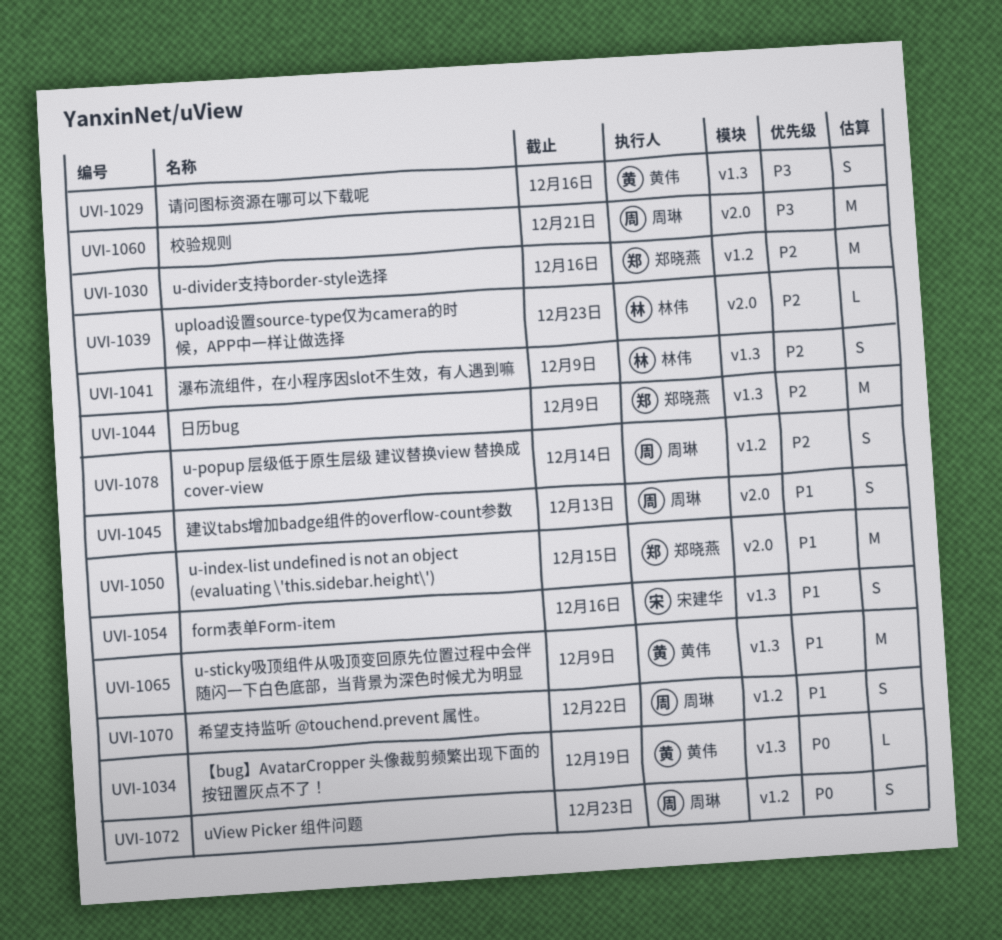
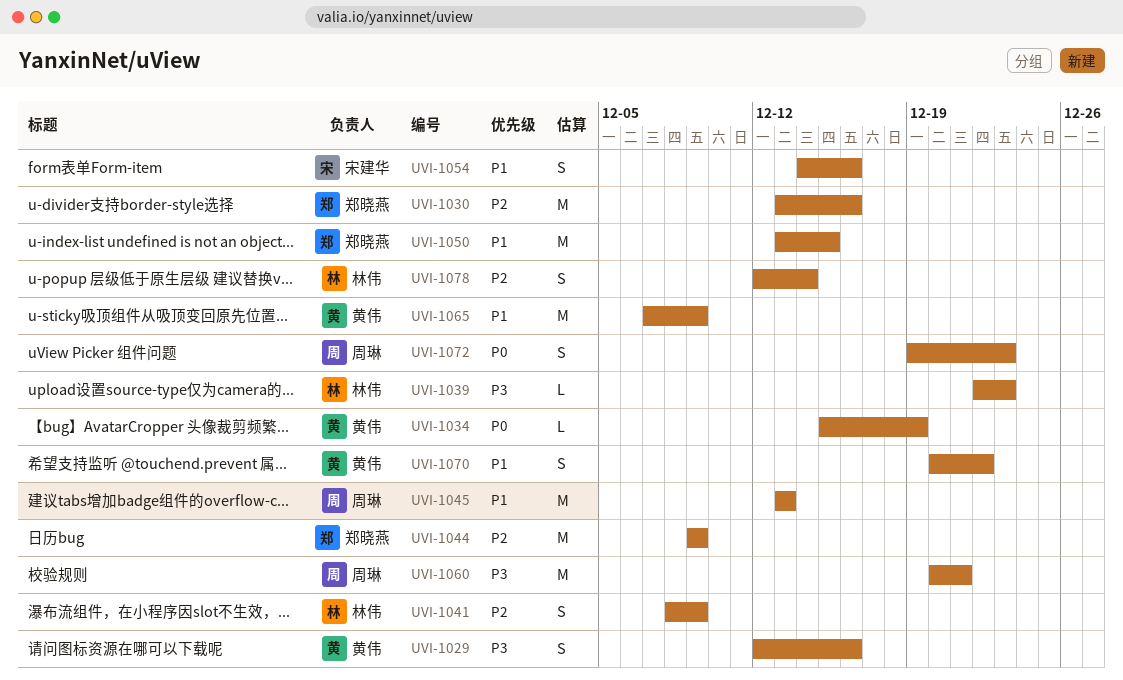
UVI-1039, priority: P2 -> P3
UVI-1045, estimate: S -> M
UVI-1070, owner: 周琳 -> 黄伟
UVI-1078, owner: 周琳 -> 林伟

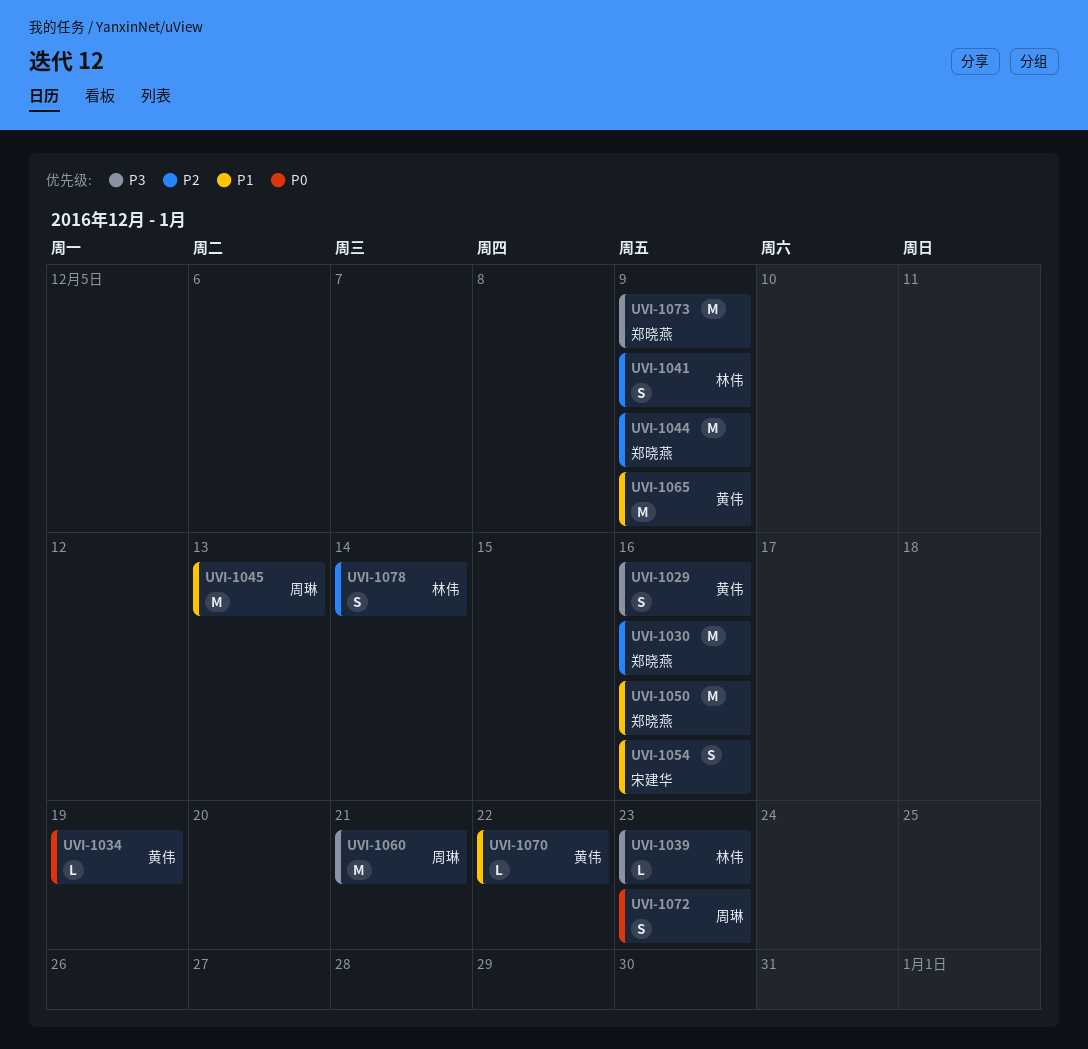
UVI-1050, due: Dec 15 -> Dec 16
UVI-1070, estimate: S -> L
UVI-1073: none -> present

